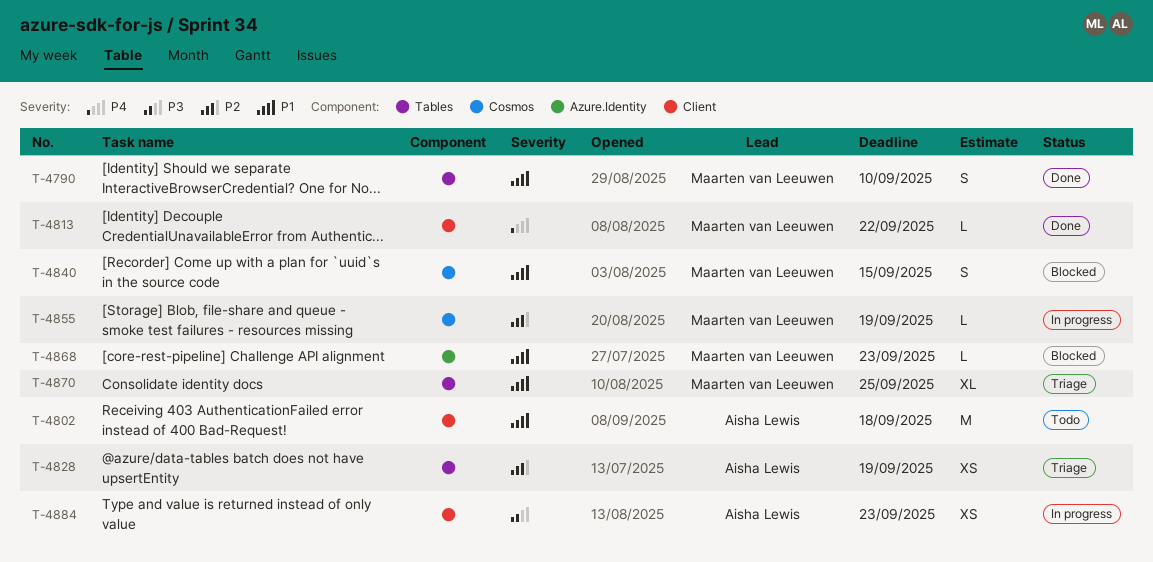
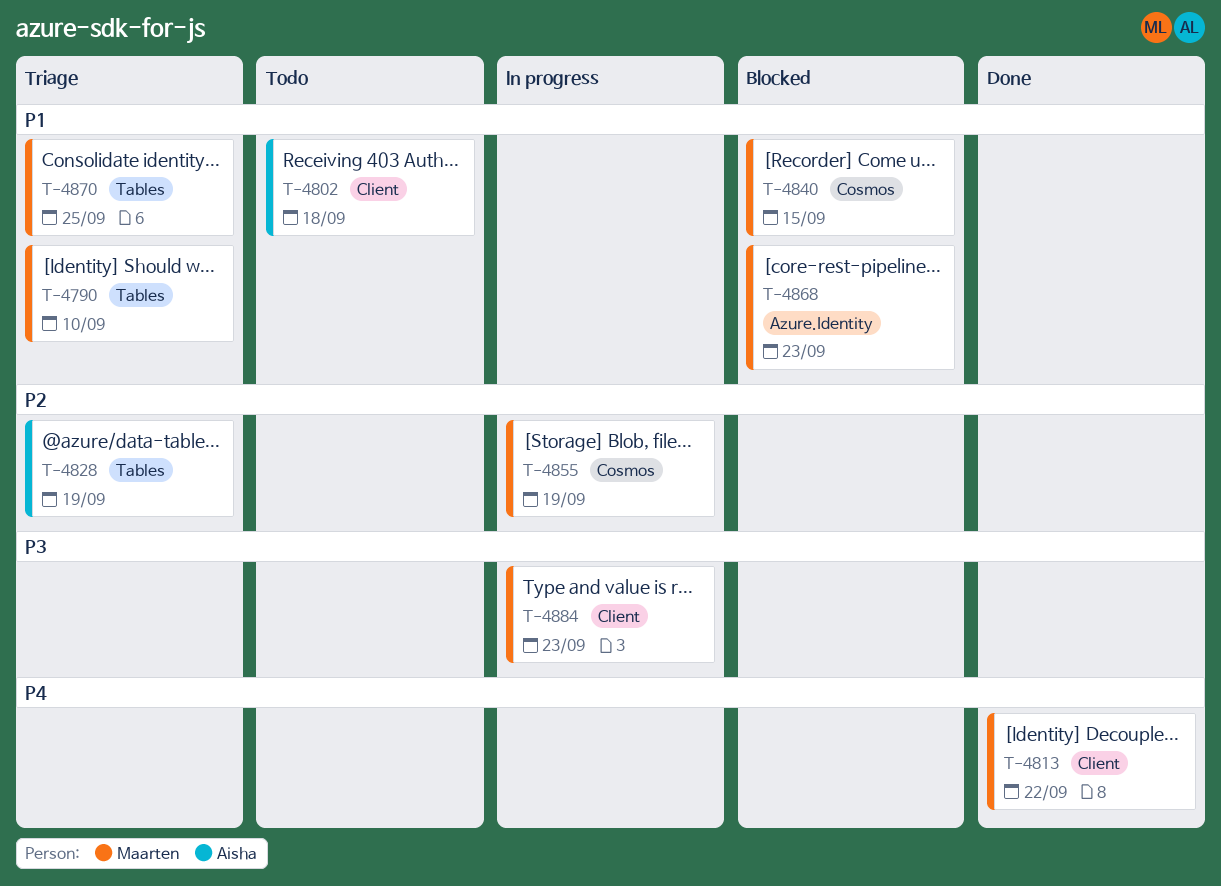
T-4790, status: Done -> Triage
T-4884, owner: Aisha Lewis -> Maarten van Leeuwen

